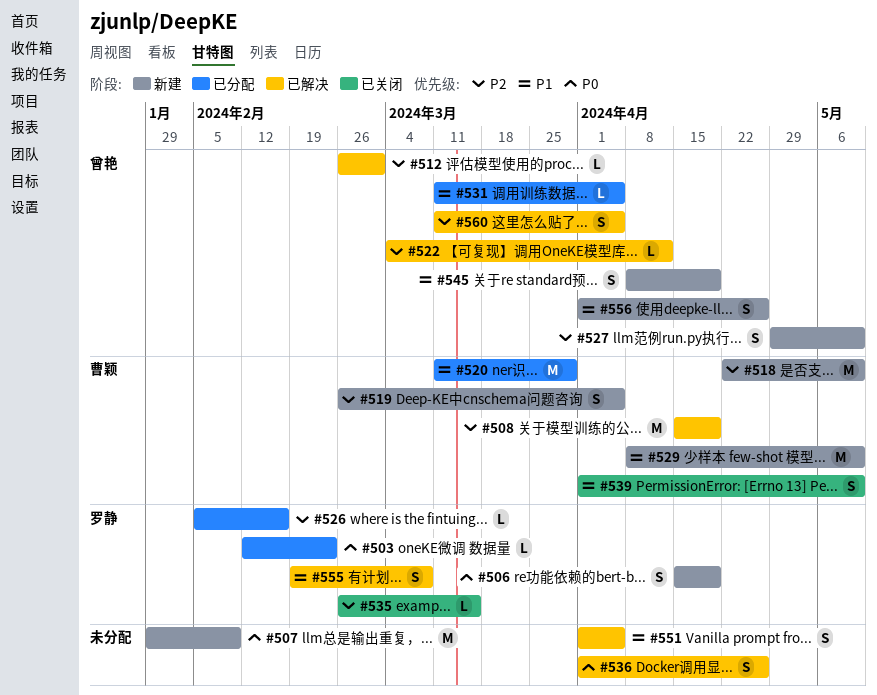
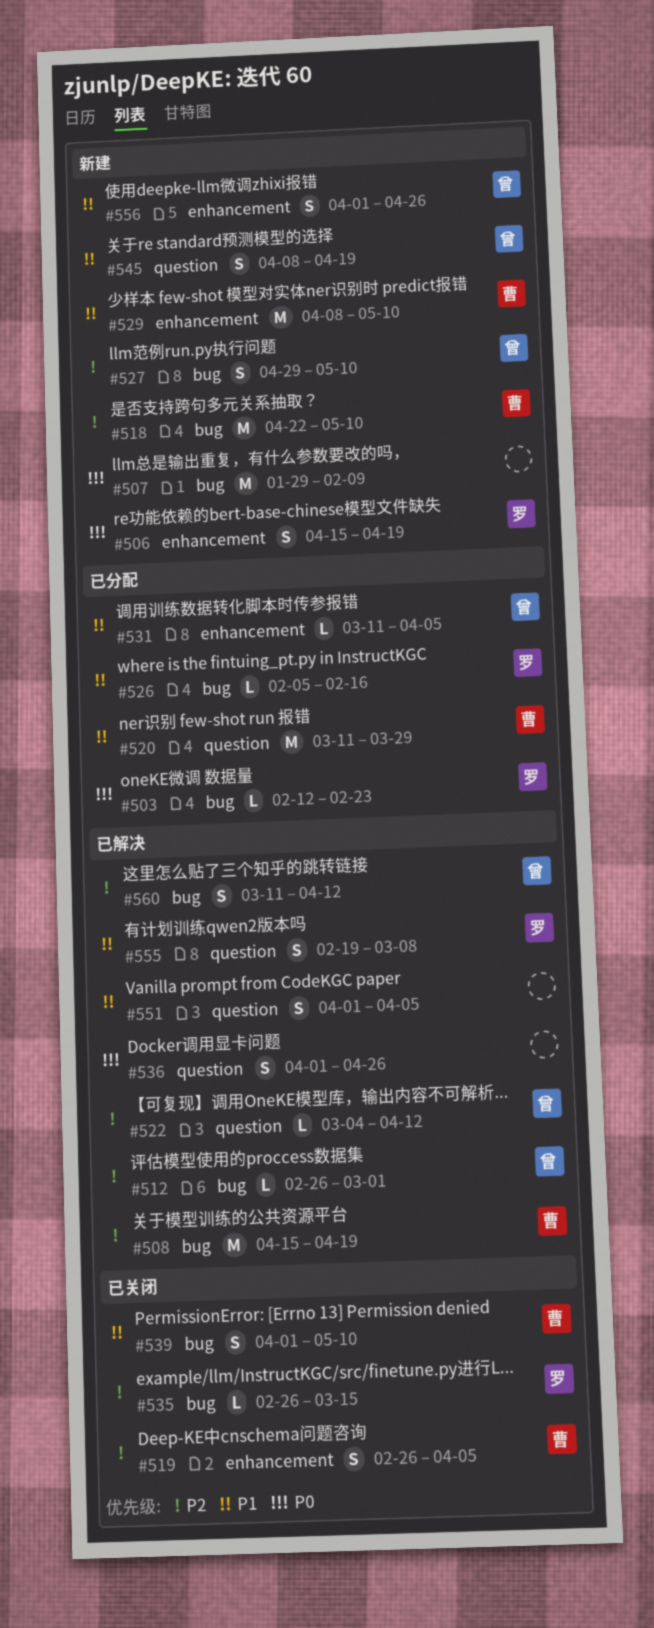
#519, status: 新建 -> 已关闭
#526, priority: P2 -> P1
#560, due: Apr 5 -> Apr 12

